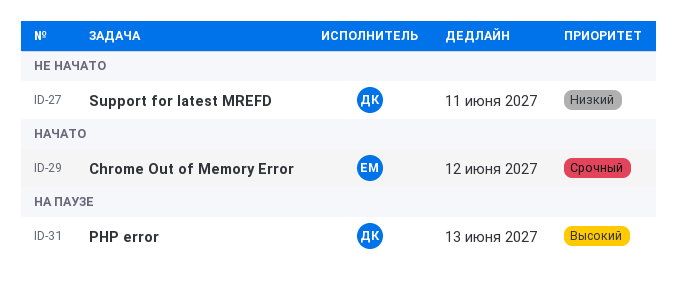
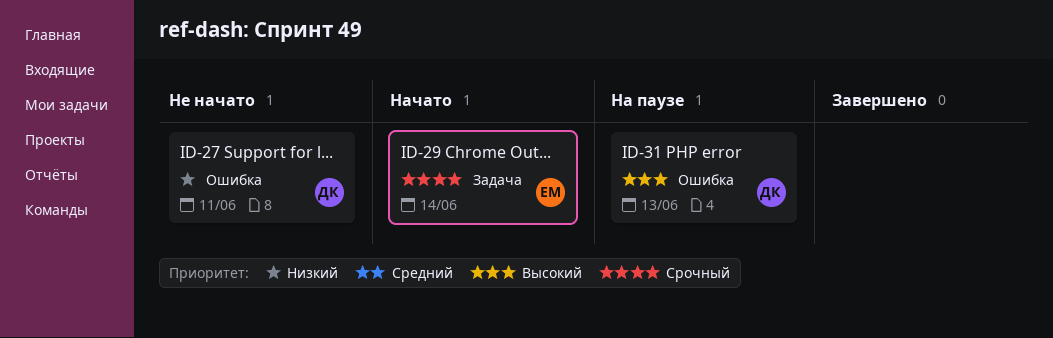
ID-29, due: Jun 12 -> Jun 14

